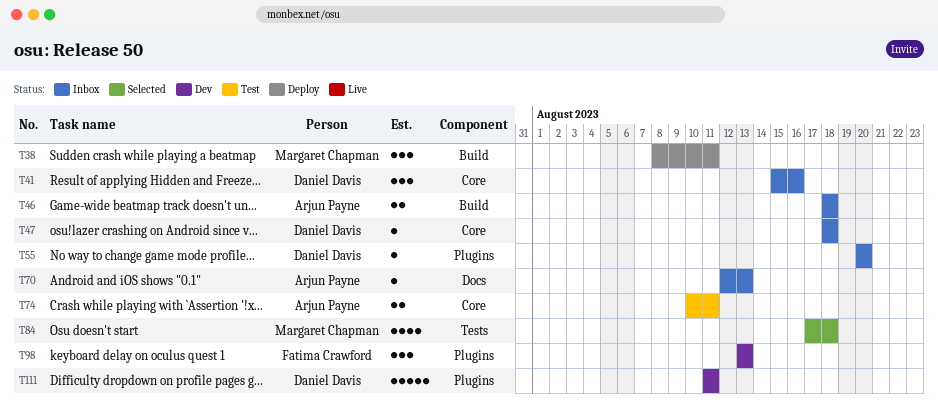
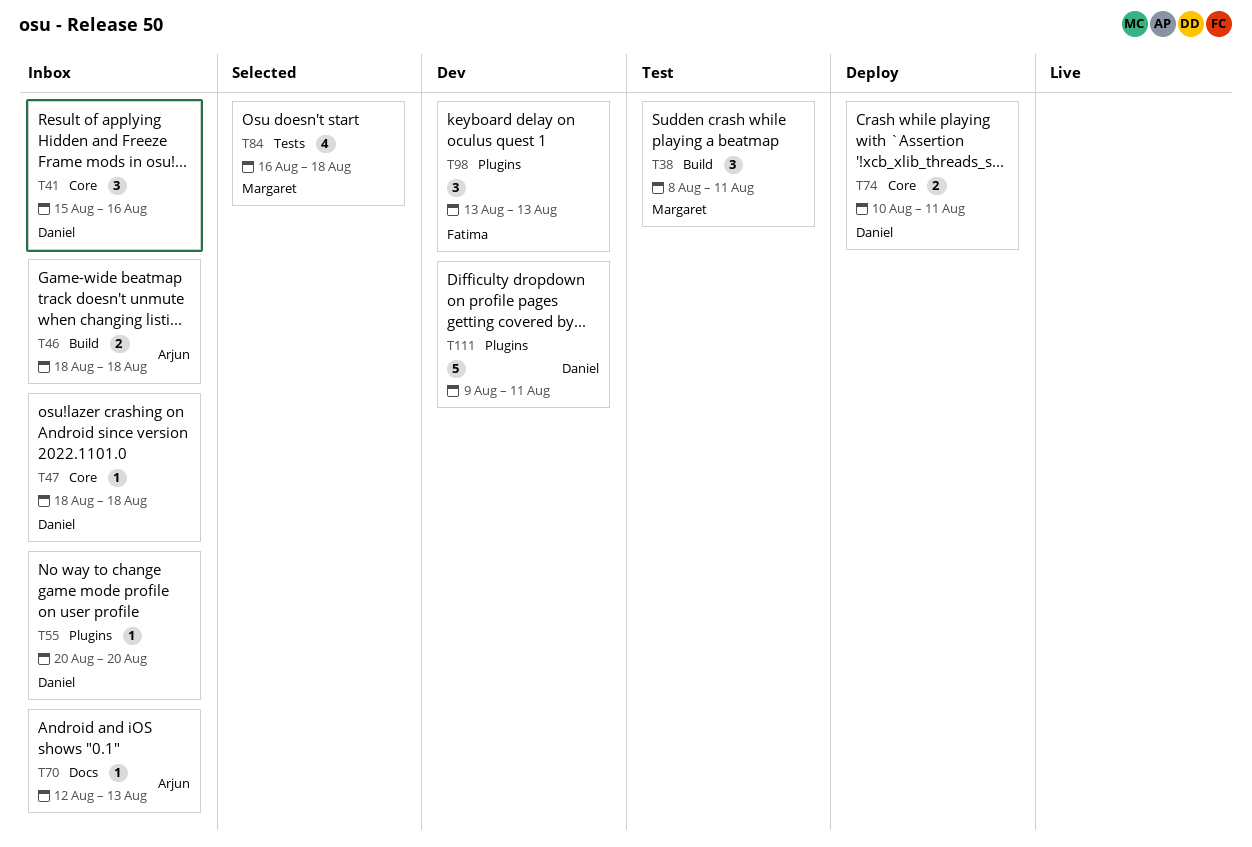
T38, status: Deploy -> Test
T74, status: Test -> Deploy
T74, owner: Arjun Payne -> Daniel Davis
T84, start: Aug 17 -> Aug 16
T111, start: Aug 11 -> Aug 9

